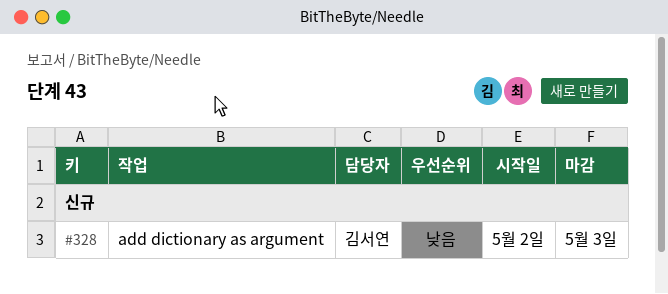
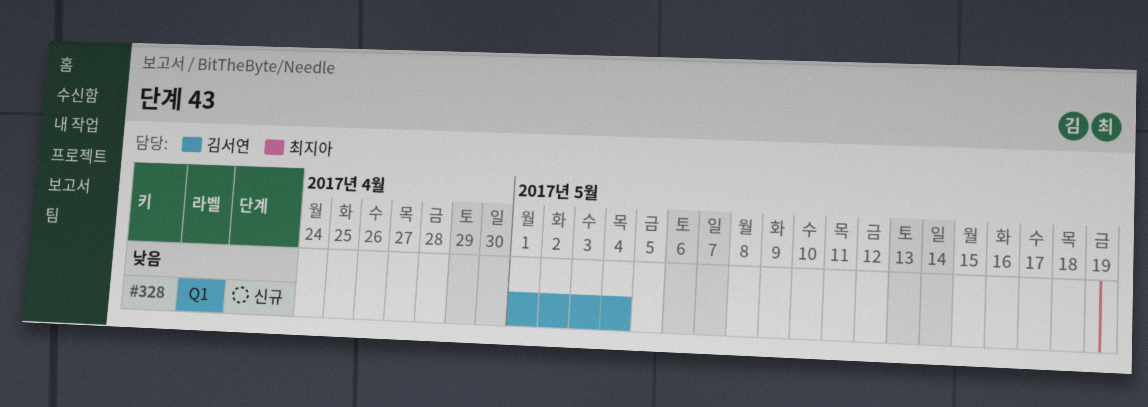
#328, start: May 2 -> May 1
#328, due: May 3 -> May 4

